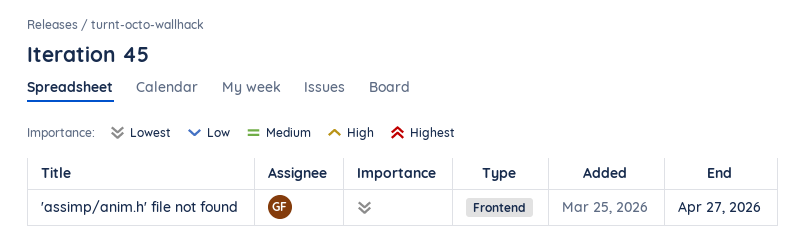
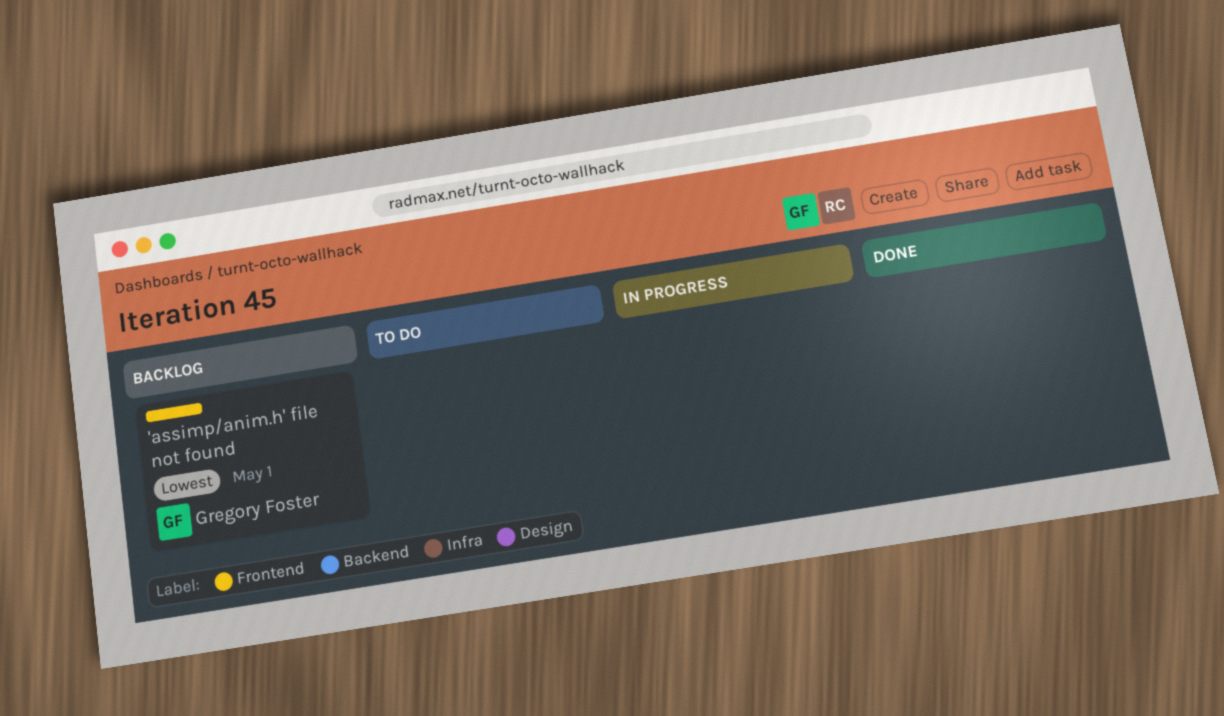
'assimp/anim.h' file not found, due: Apr 27 -> May 1

